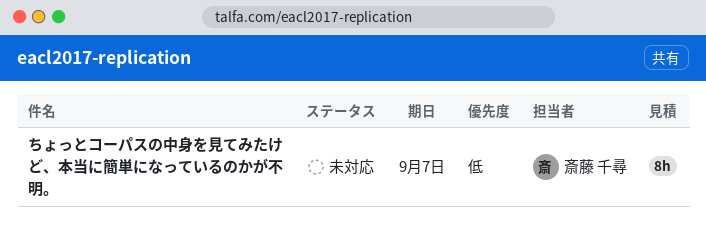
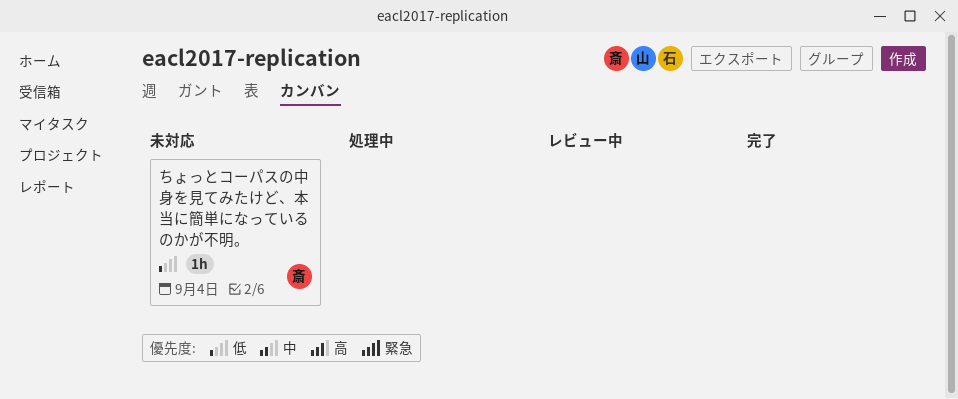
ちょっとコーパスの中身を見てみたけど、本当に簡単になっているのかが不明。, estimate: 8h -> 1h
ちょっとコーパスの中身を見てみたけど、本当に簡単になっているのかが不明。, due: Sep 7 -> Sep 4

